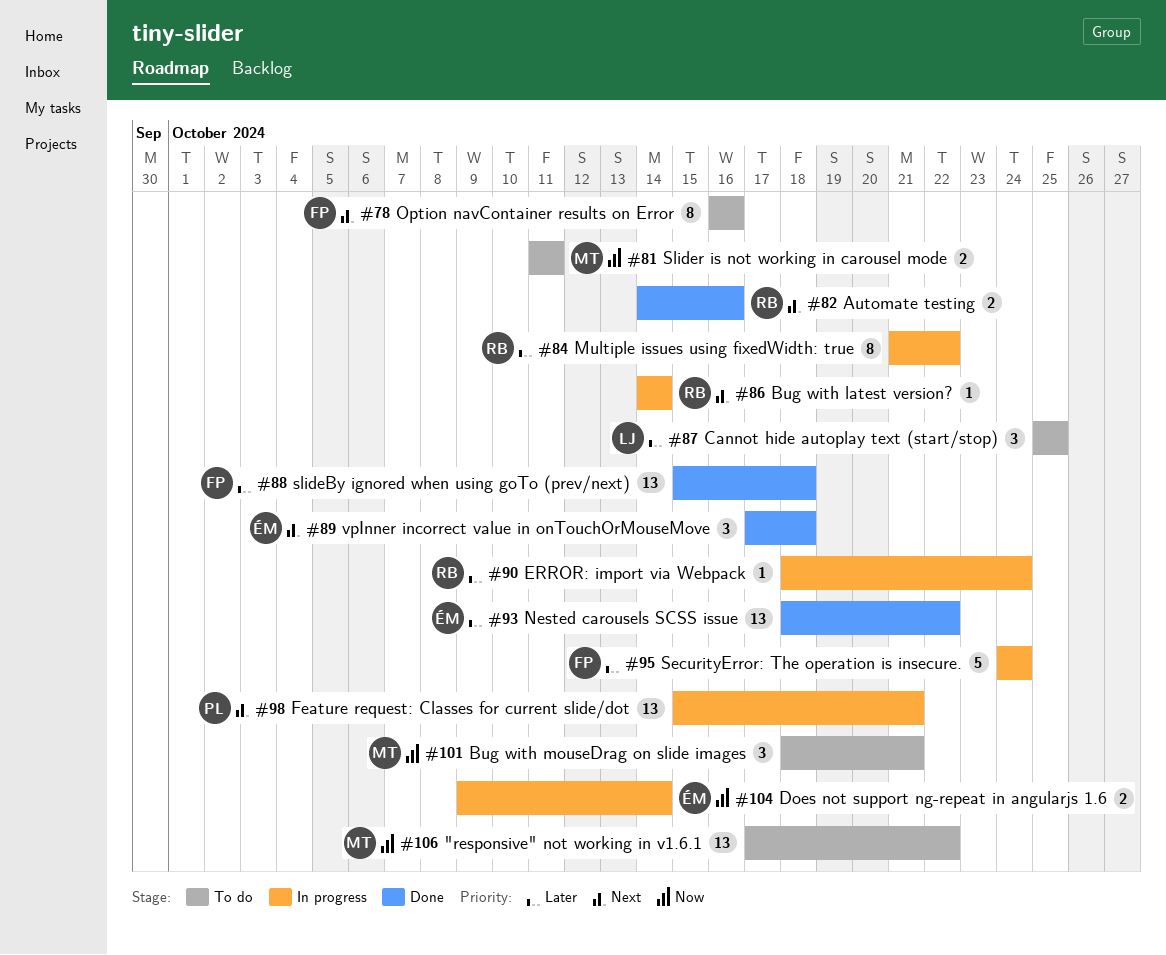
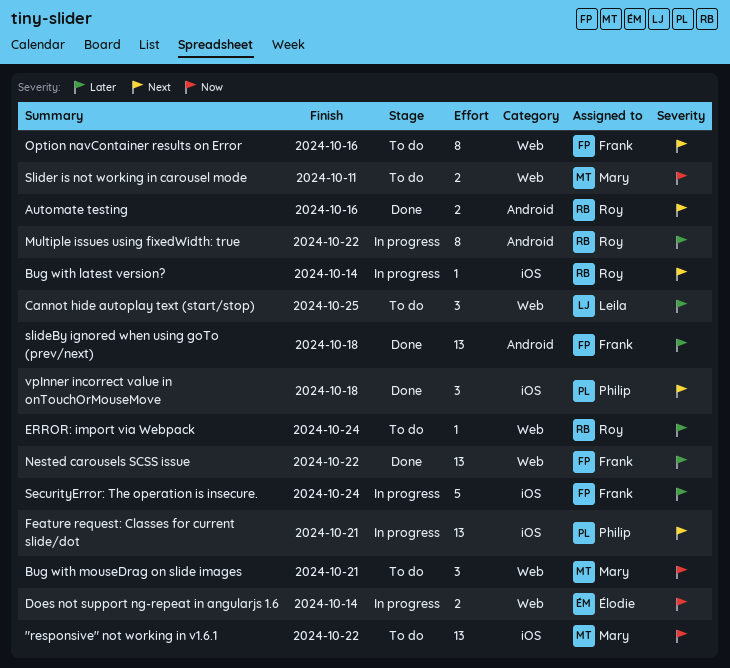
ERROR: import via Webpack, status: In progress -> To do
Nested carousels SCSS issue, owner: Élodie -> Frank
vpInner incorrect value in onTouchOrMouseMove, owner: Élodie -> Philip

